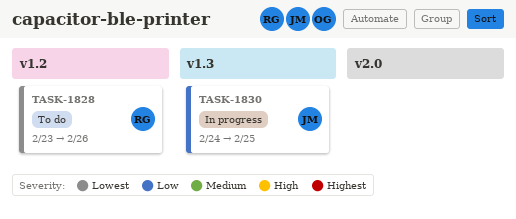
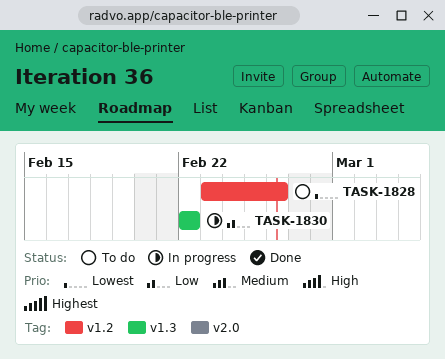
TASK-1830, start: Feb 24 -> Feb 22
TASK-1830, due: Feb 25 -> Feb 22

